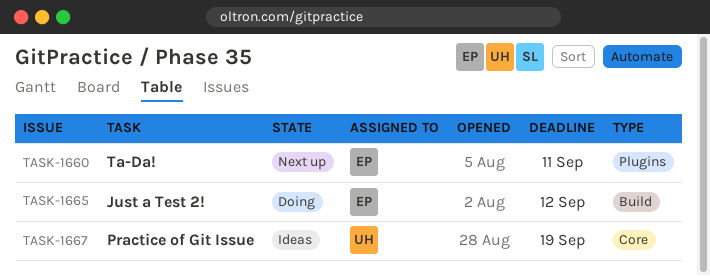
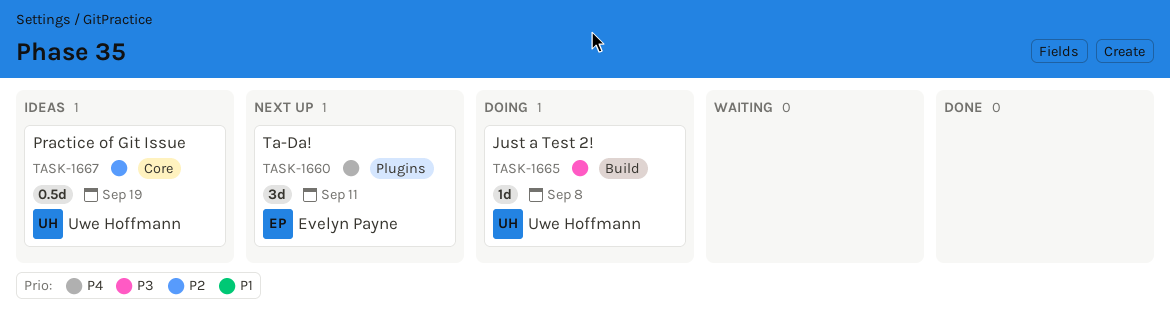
TASK-1665, owner: Evelyn Payne -> Uwe Hoffmann
TASK-1665, due: Sep 12 -> Sep 8

